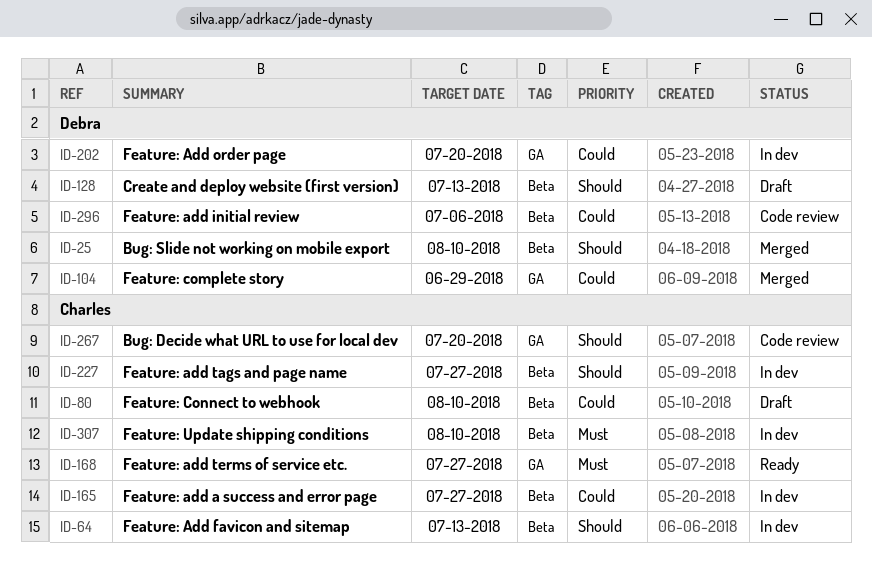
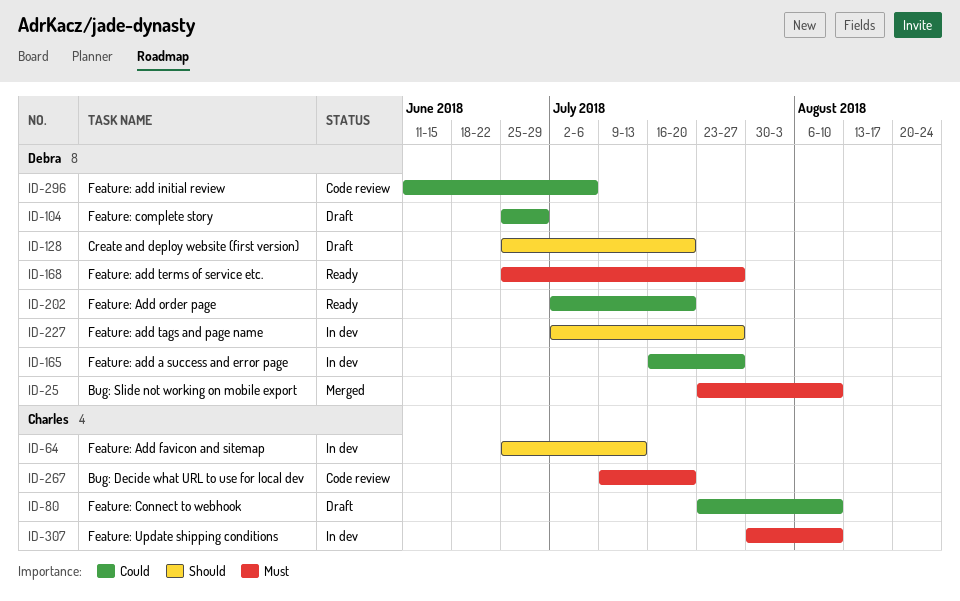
ID-25, priority: Should -> Must
ID-104, status: Merged -> Draft
ID-128, due: Jul 13 -> Jul 20
ID-165, owner: Charles -> Debra
ID-168, owner: Charles -> Debra
ID-202, status: In dev -> Ready
ID-227, owner: Charles -> Debra
ID-267, priority: Should -> Must

